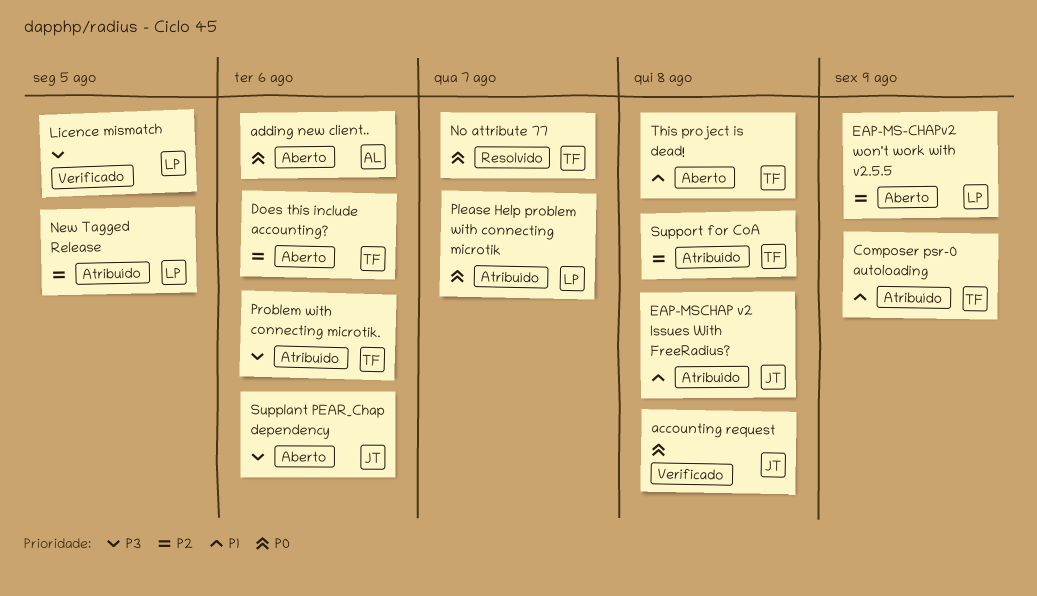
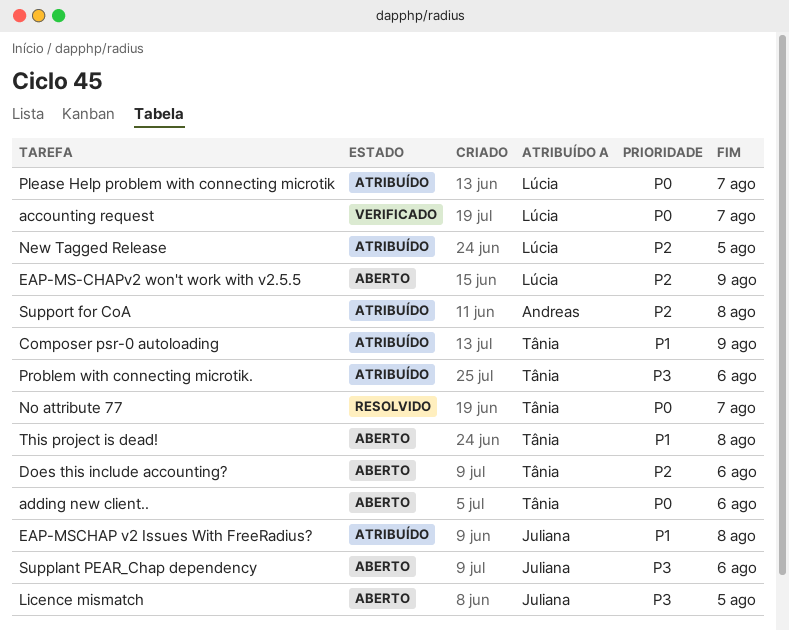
accounting request, owner: Juliana -> Lúcia
accounting request, due: Aug 8 -> Aug 7
adding new client.., owner: Andreas -> Tânia
Licence mismatch, status: Verificado -> Aberto
Licence mismatch, owner: Lúcia -> Juliana
Support for CoA, owner: Tânia -> Andreas

